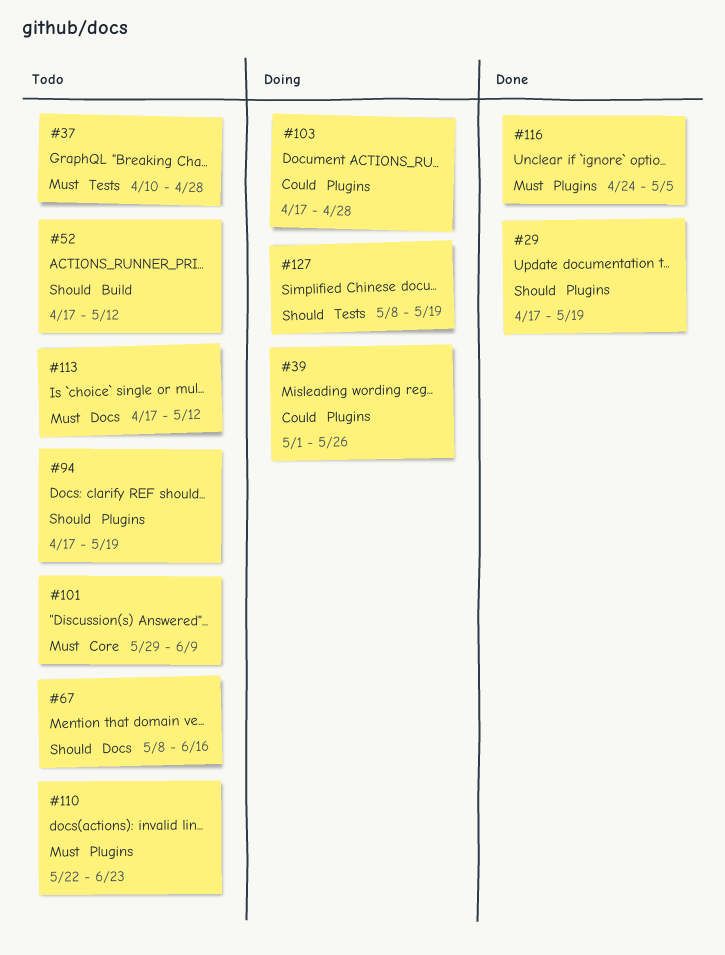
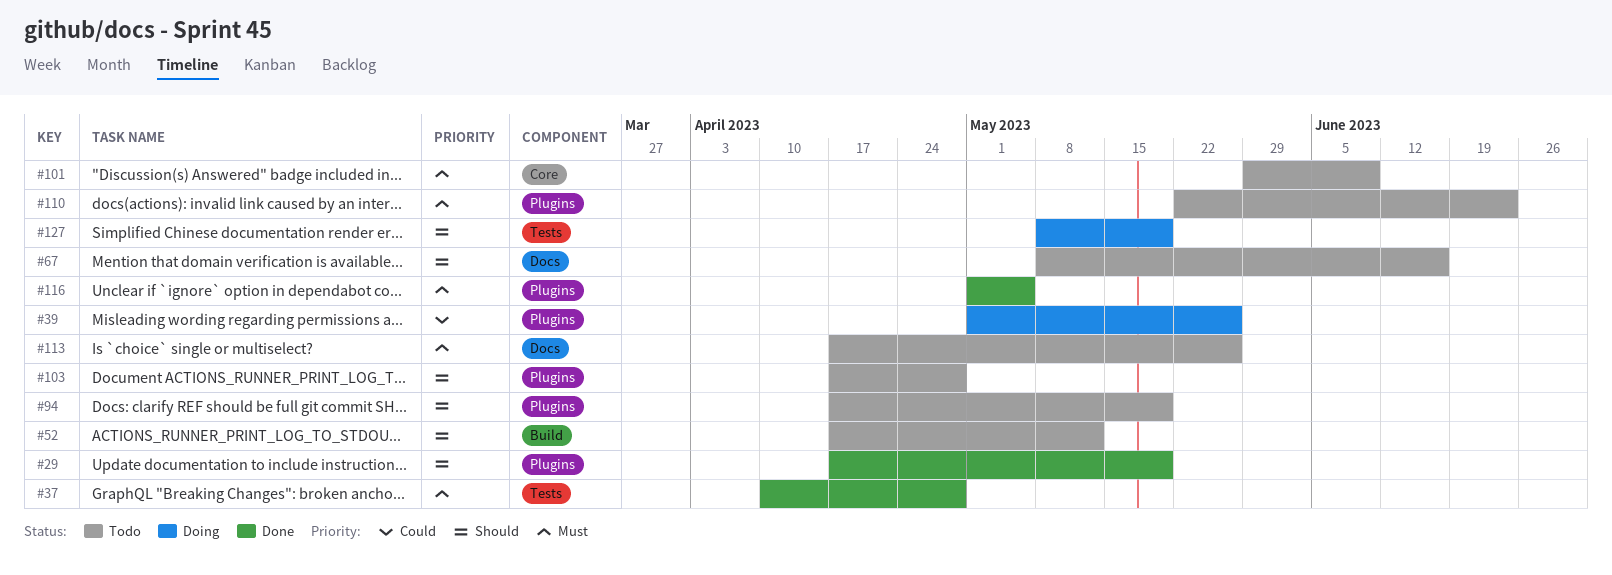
#37, status: Todo -> Done
#103, status: Doing -> Todo
#103, priority: Could -> Should
#113, due: May 12 -> May 26
#116, start: Apr 24 -> May 1

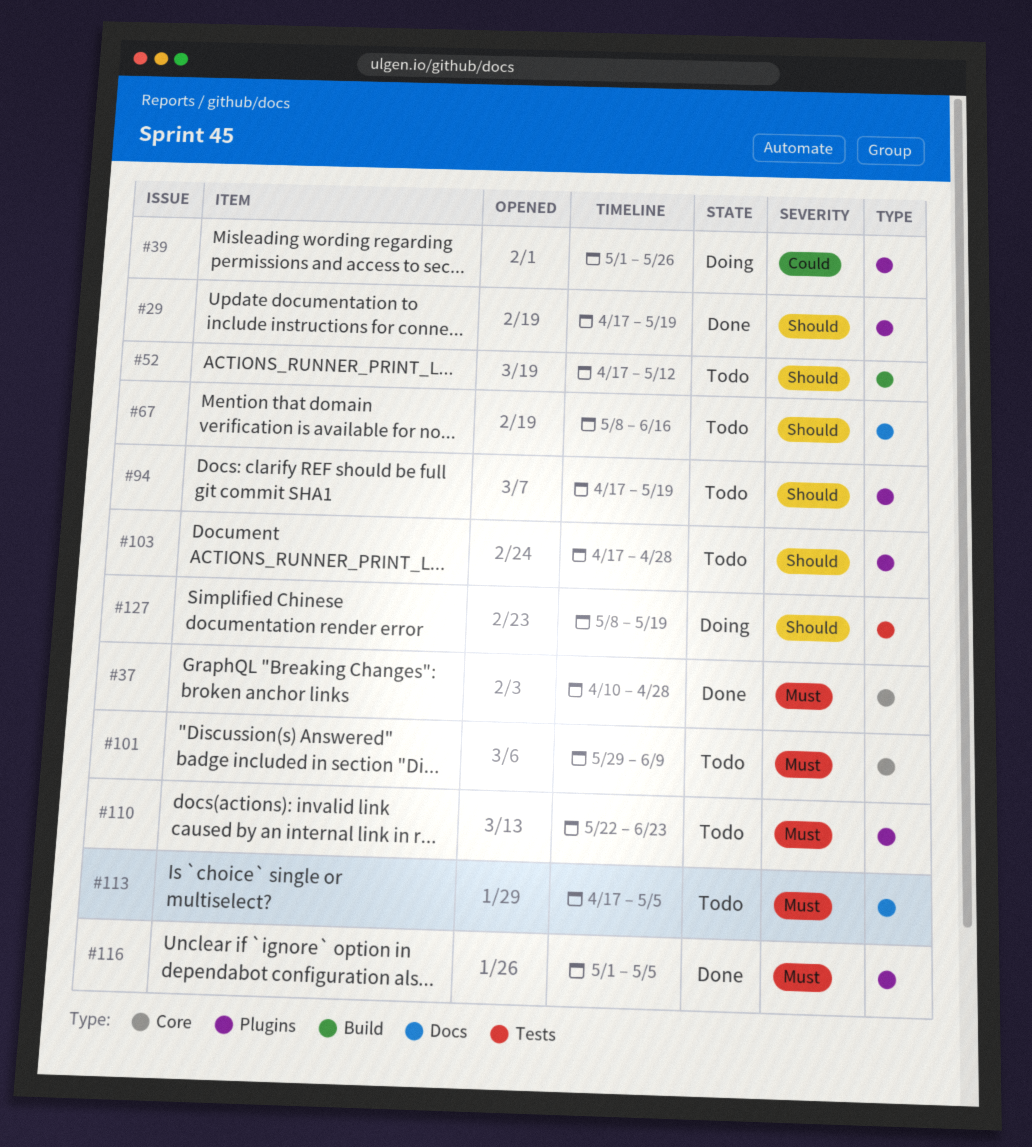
#37, label: Tests -> Core
#113, due: May 26 -> May 5

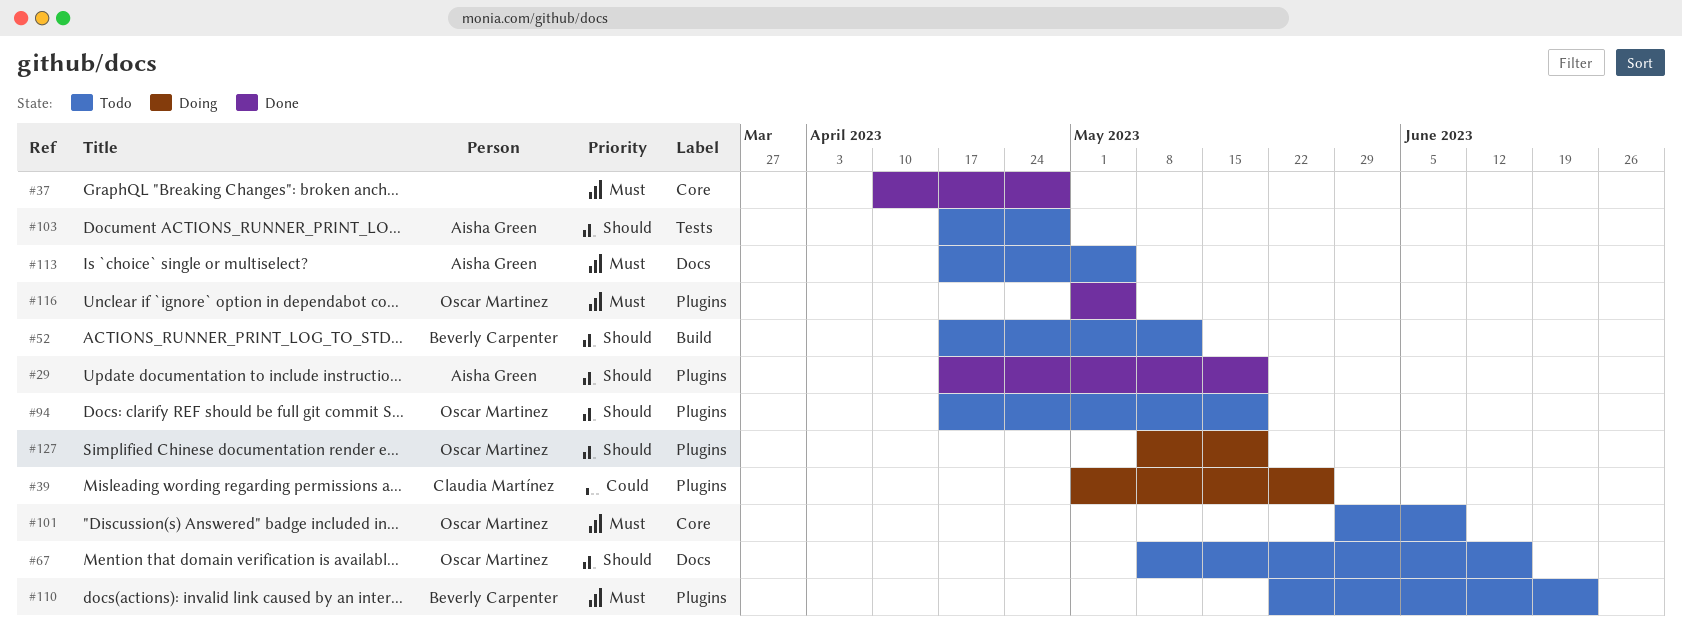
#103, label: Plugins -> Tests
#127, label: Tests -> Plugins

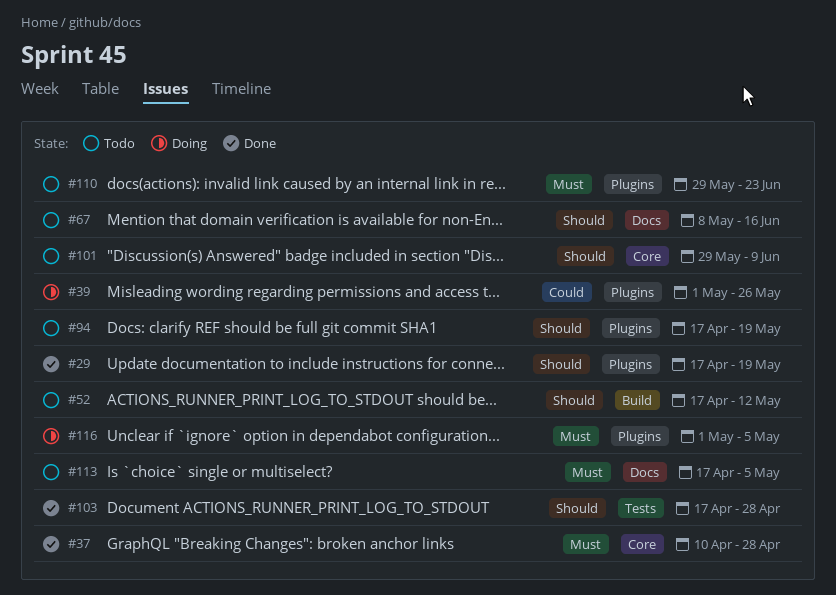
#101, priority: Must -> Should
#103, status: Todo -> Done
#110, start: May 22 -> May 29
#116, status: Done -> Doing
#127: present -> none

